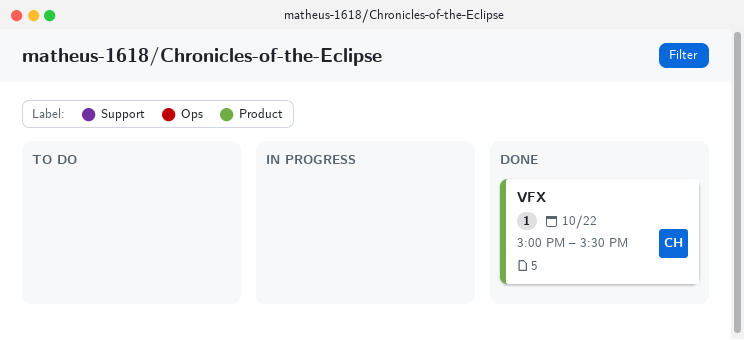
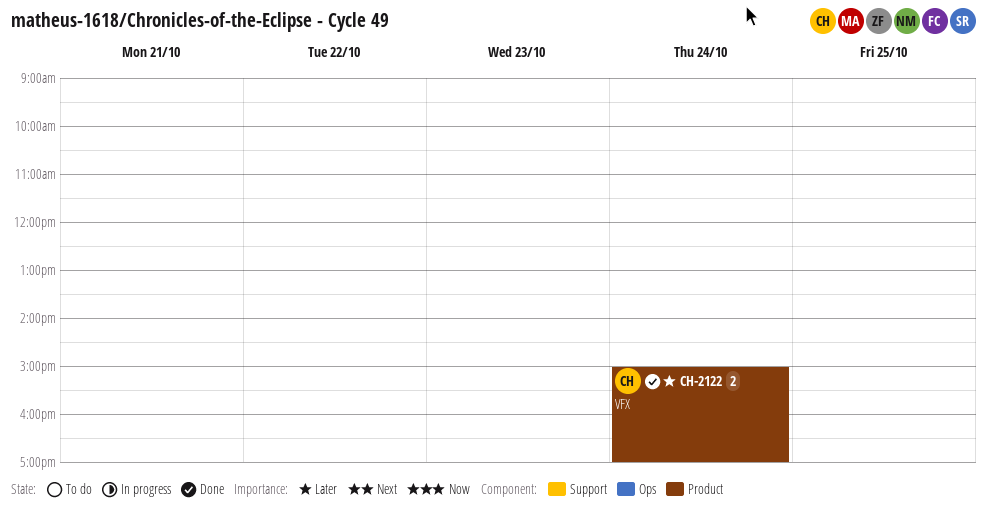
VFX, estimate: 1 -> 2
VFX, day: Oct 22 -> Oct 24
VFX, ends: 15:30 -> 17:00

